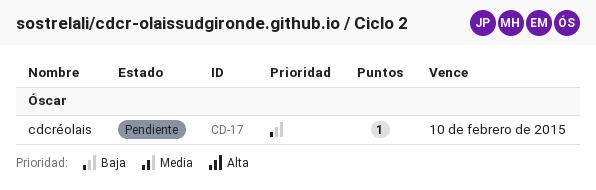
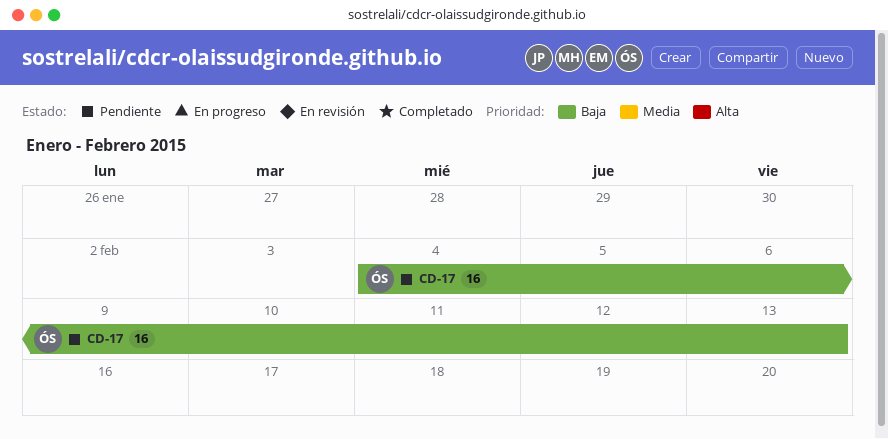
CD-17, estimate: 1 -> 16
CD-17, due: Feb 10 -> Feb 13

